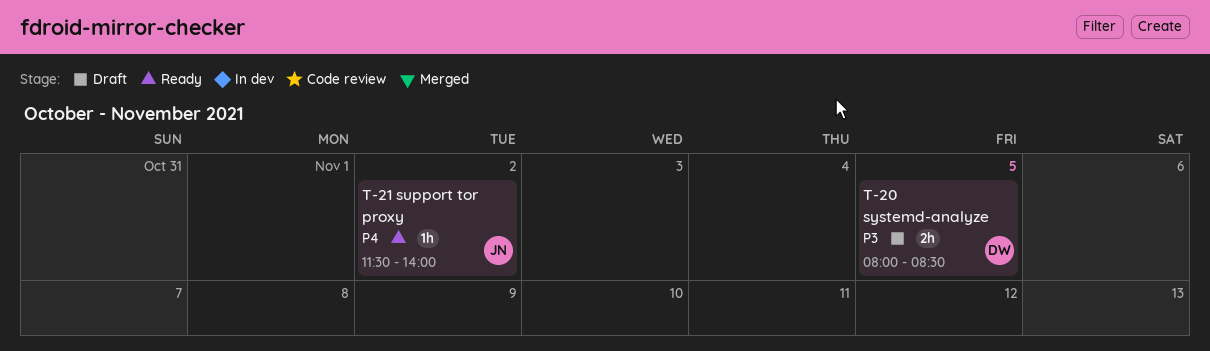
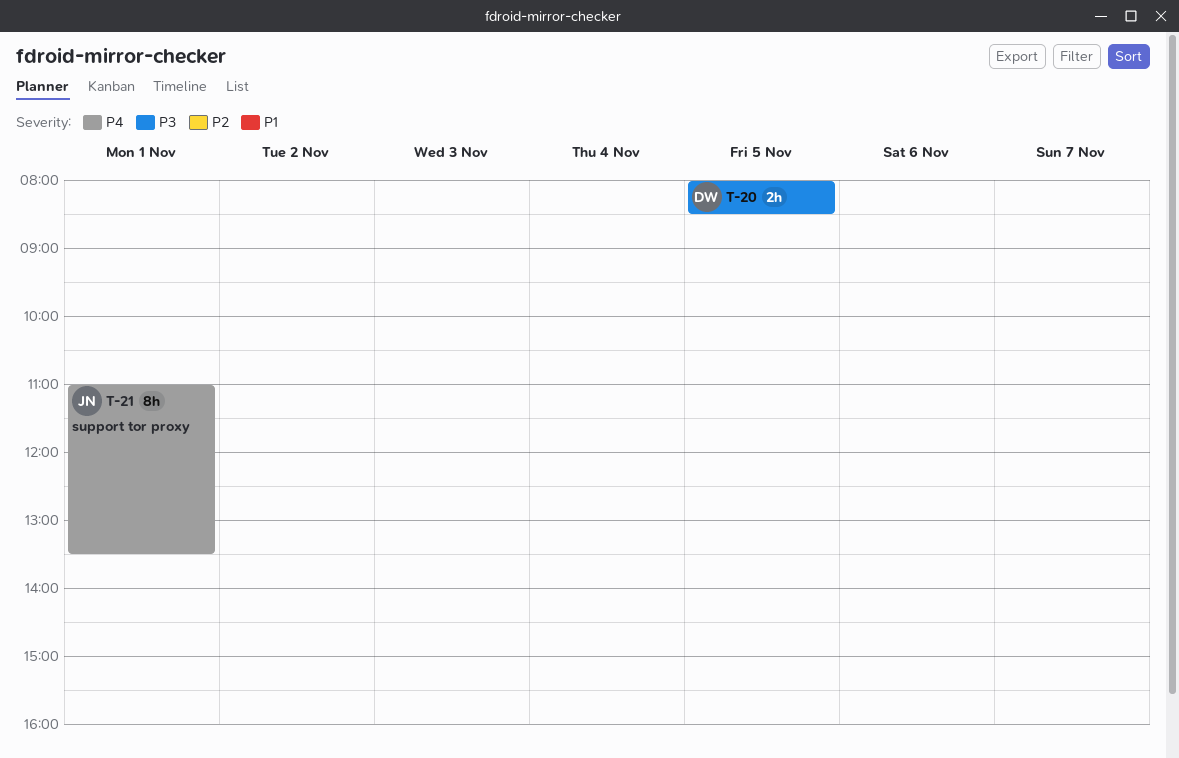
T-21, estimate: 1h -> 8h
T-21, day: Nov 2 -> Nov 1
T-21, begins: 11:30 -> 11:00
T-21, ends: 14:00 -> 13:30

